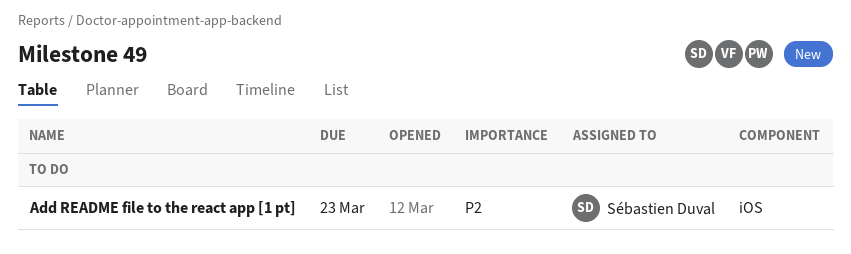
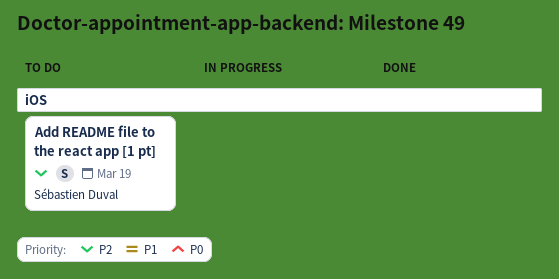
Add README file to the react app [1 pt], due: Mar 23 -> Mar 19

